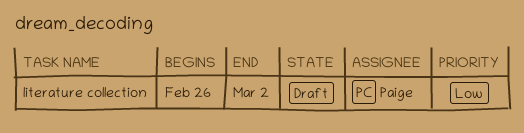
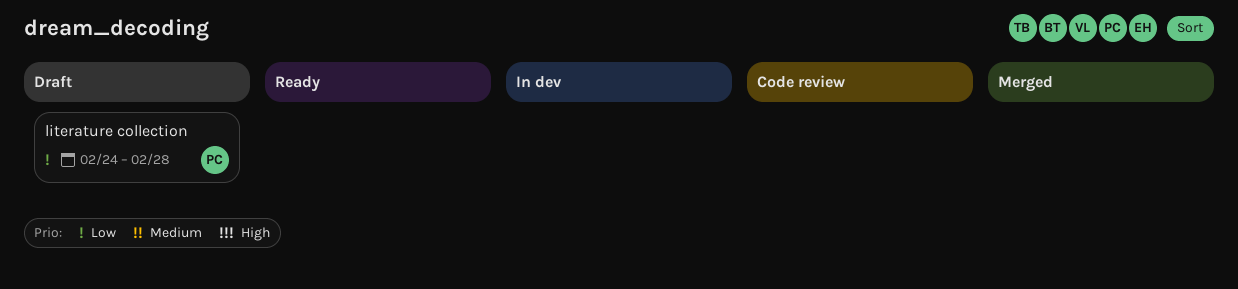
literature collection, start: Feb 26 -> Feb 24
literature collection, due: Mar 2 -> Feb 28

